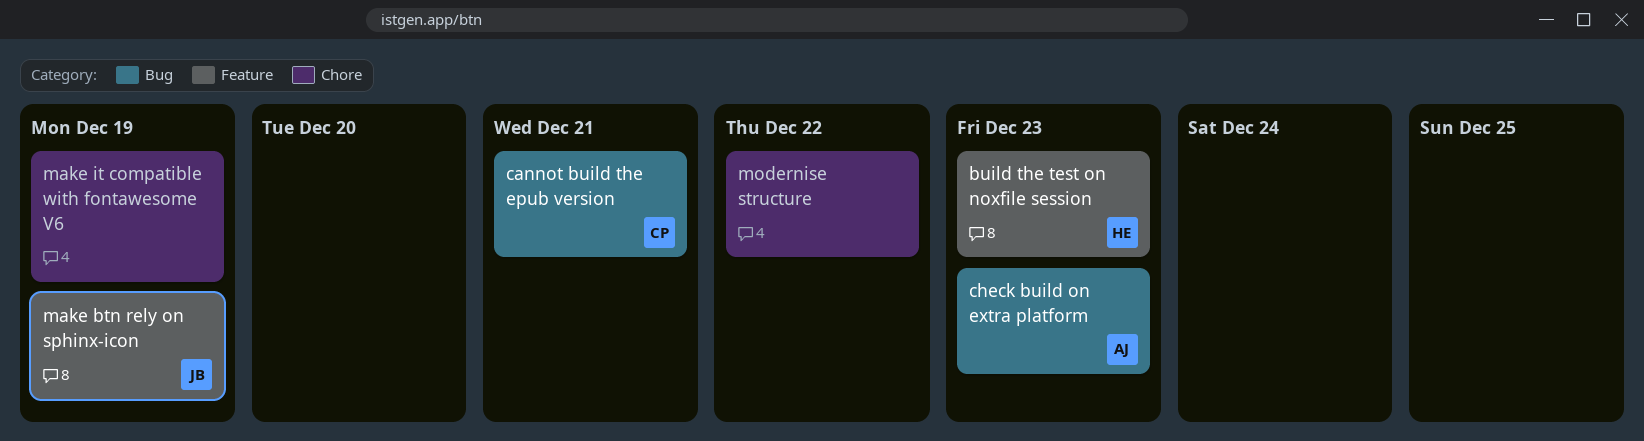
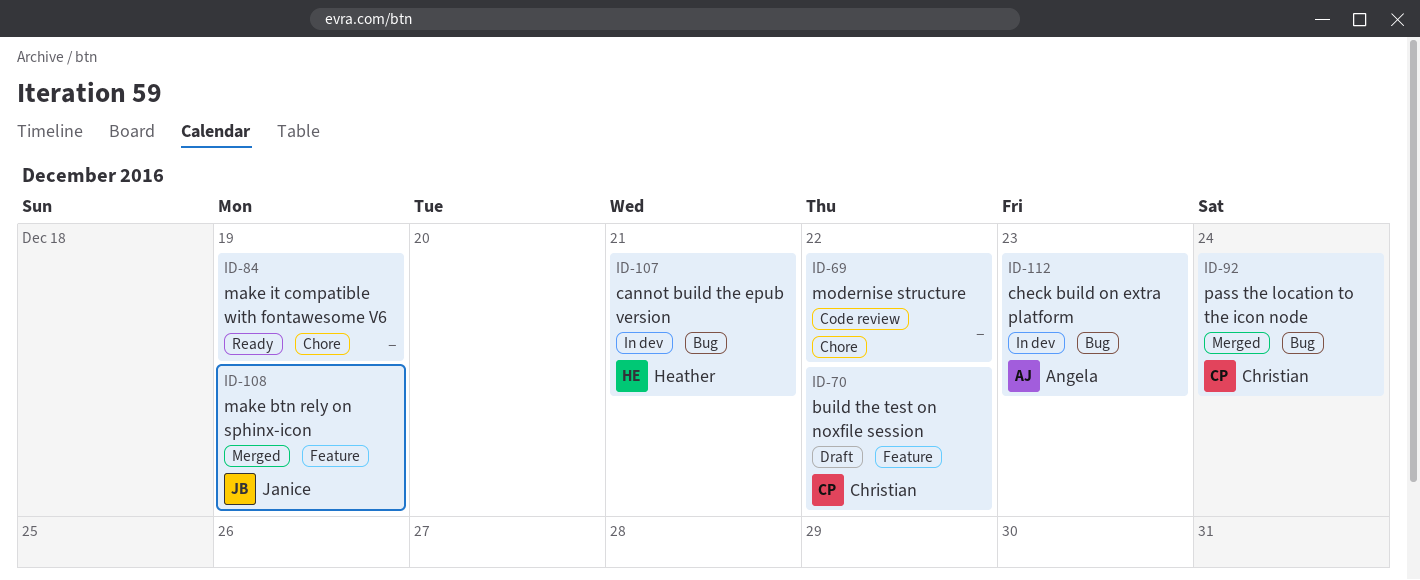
build the test on noxfile session, owner: Heather -> Christian
build the test on noxfile session, due: Dec 23 -> Dec 22
cannot build the epub version, owner: Christian -> Heather
pass the location to the icon node: none -> present

